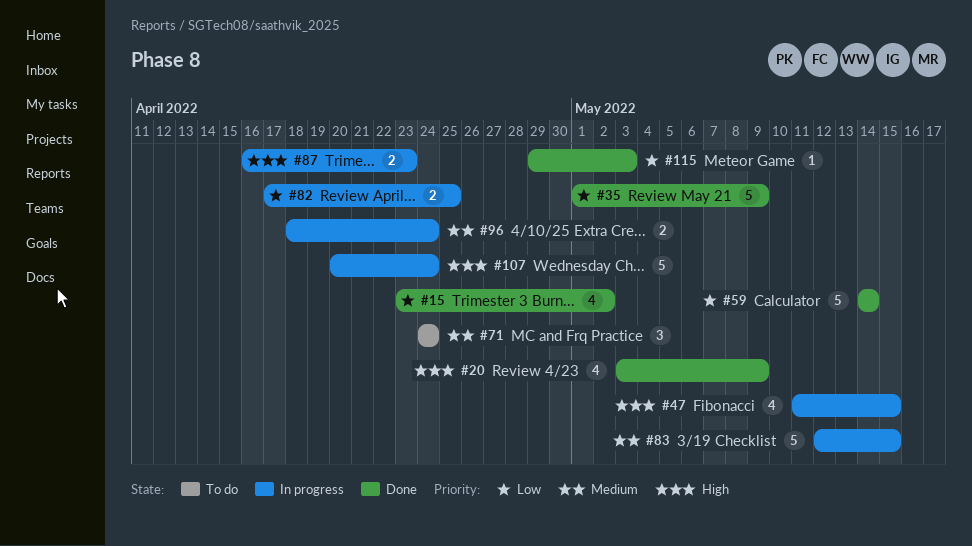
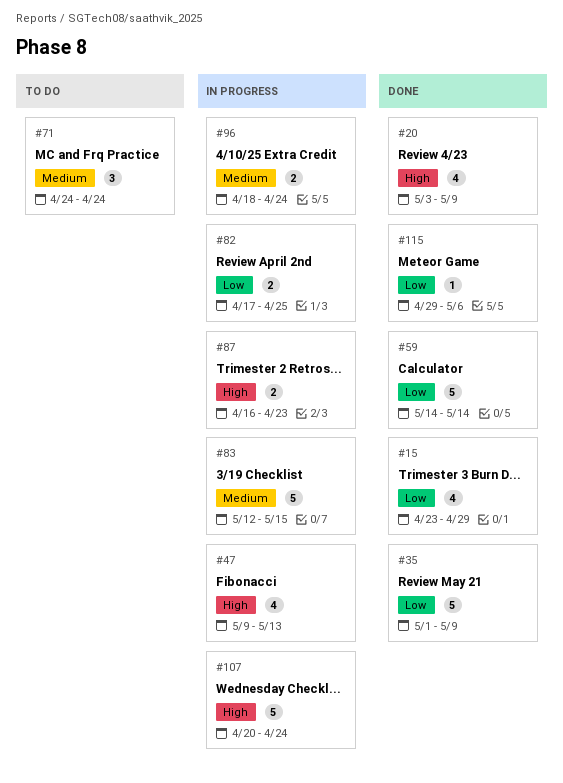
#15, due: May 2 -> Apr 29
#47, start: May 11 -> May 9
#47, due: May 15 -> May 13
#115, due: May 3 -> May 6

